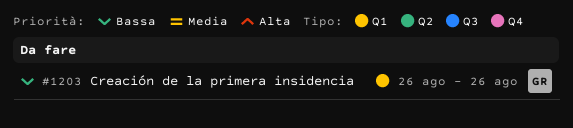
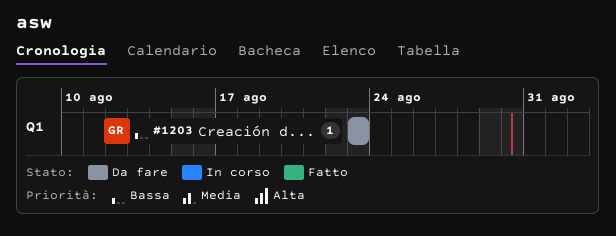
#1203, start: Aug 26 -> Aug 23
#1203, due: Aug 26 -> Aug 23

